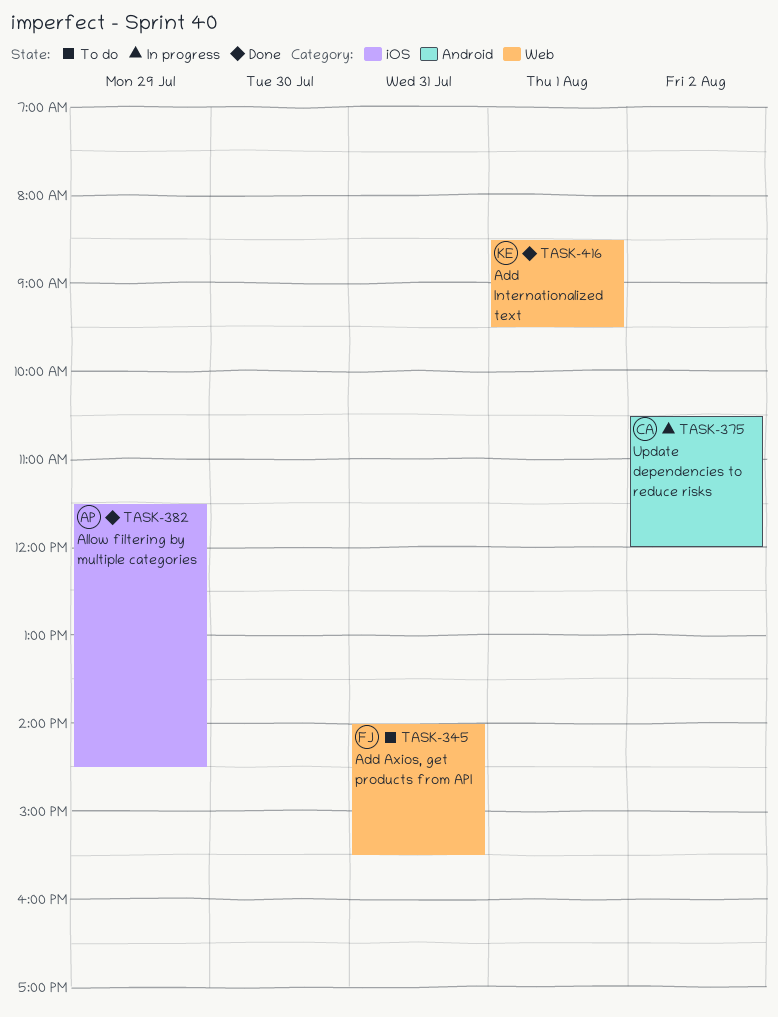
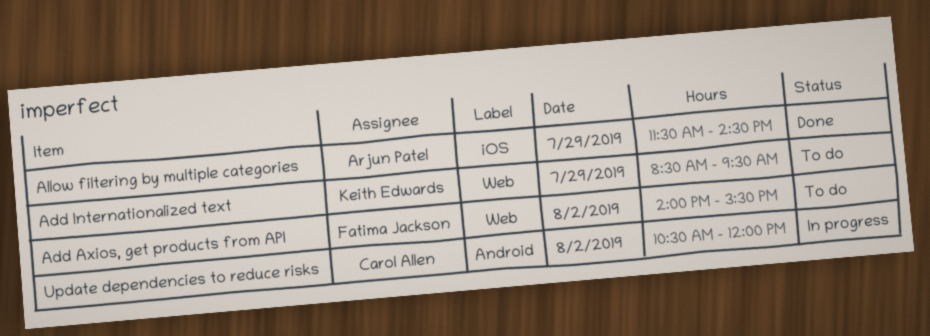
Add Axios, get products from API, day: Jul 31 -> Aug 2
Add Internationalized text, status: Done -> To do
Add Internationalized text, day: Aug 1 -> Jul 29

